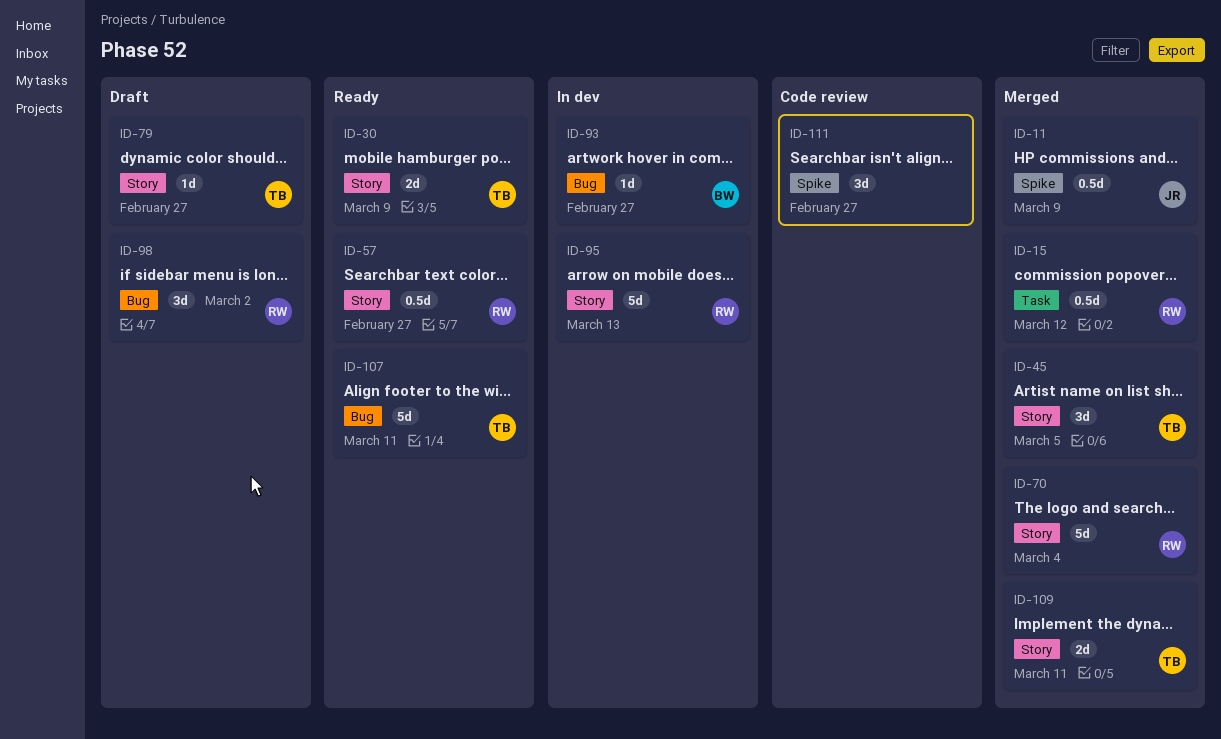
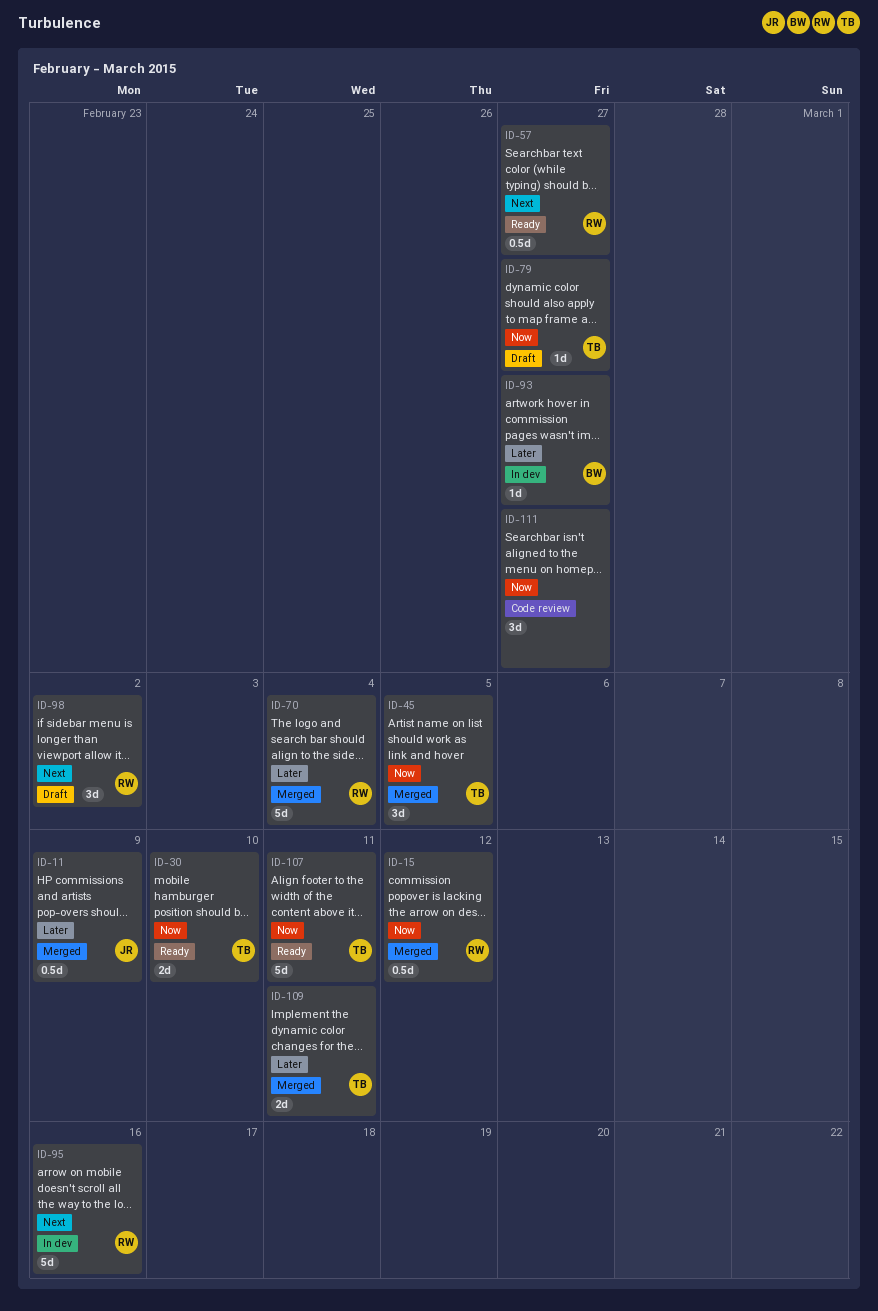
ID-30, due: Mar 9 -> Mar 10
ID-95, due: Mar 13 -> Mar 16

